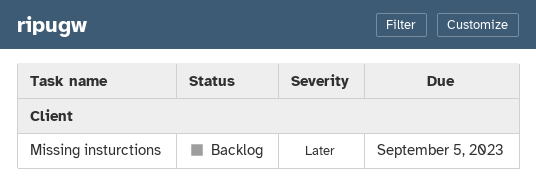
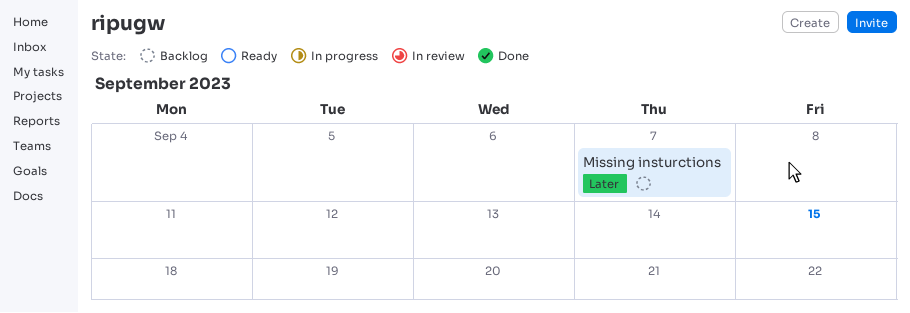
Missing insturctions, due: Sep 5 -> Sep 7

